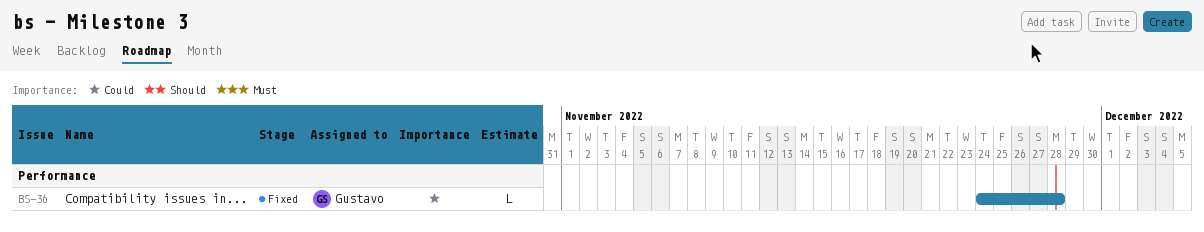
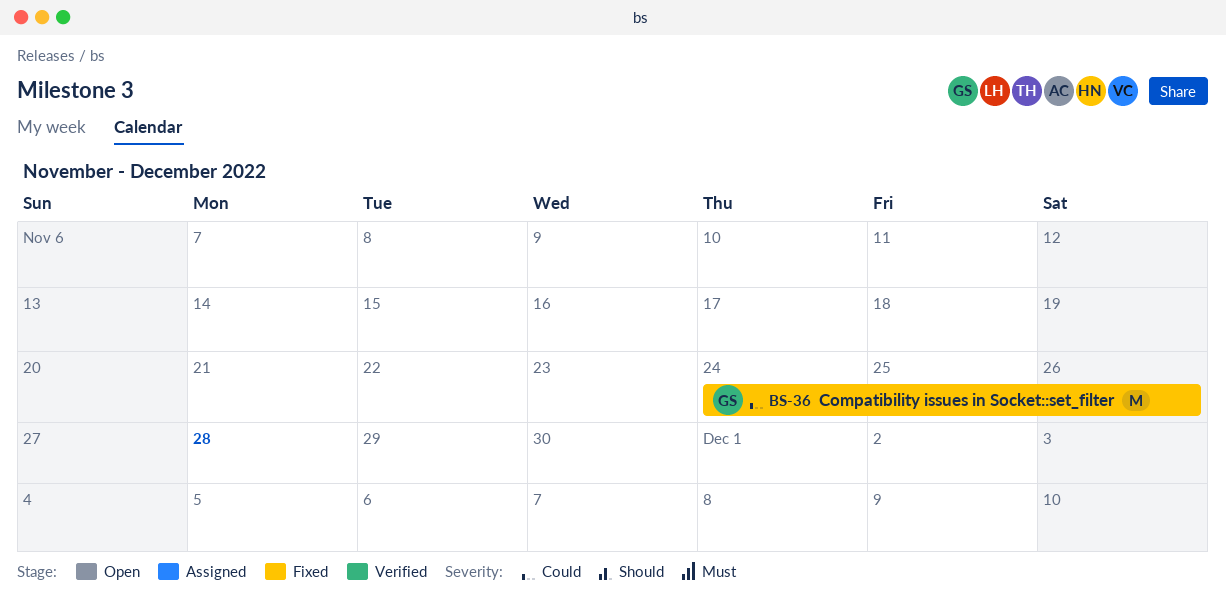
BS-36, estimate: L -> M
BS-36, due: Nov 28 -> Nov 26

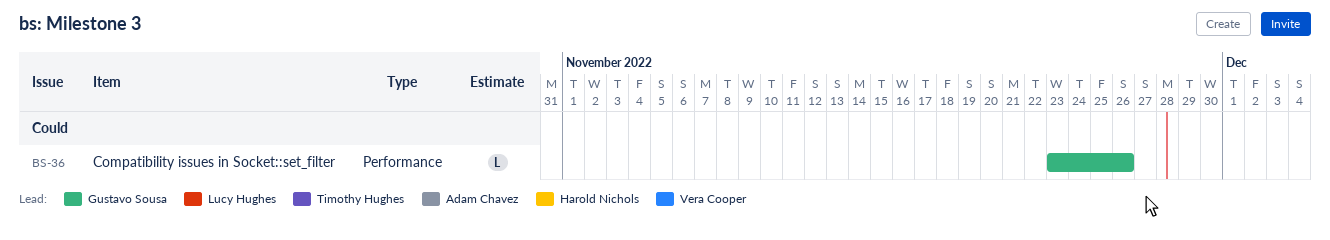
BS-36, estimate: M -> L
BS-36, start: Nov 24 -> Nov 23

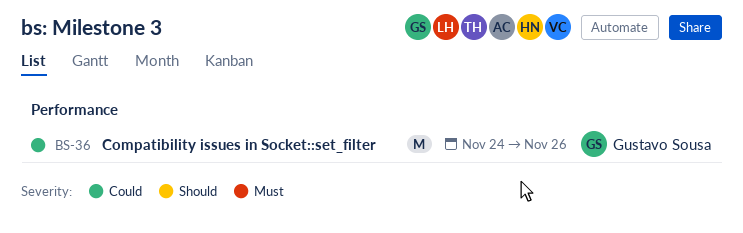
BS-36, estimate: L -> M
BS-36, start: Nov 23 -> Nov 24

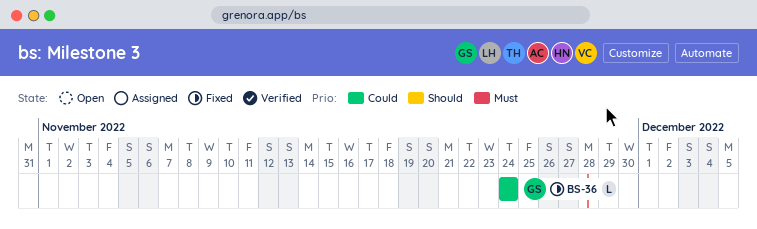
BS-36, estimate: M -> L
BS-36, due: Nov 26 -> Nov 24

